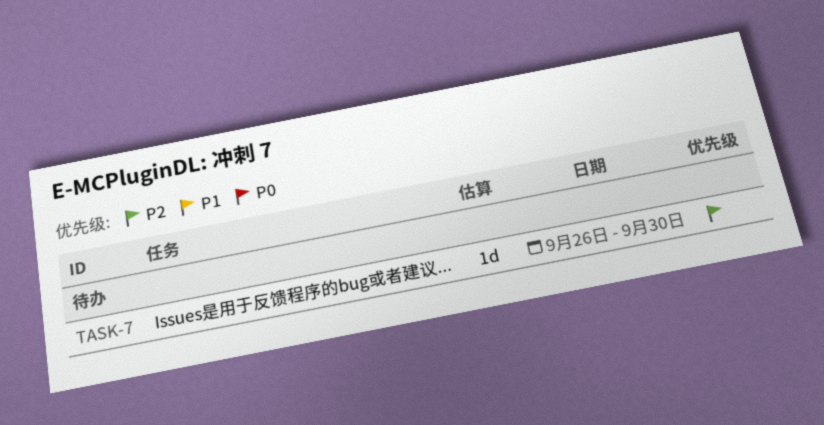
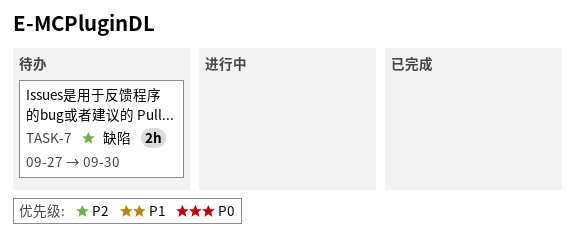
TASK-7, estimate: 1d -> 2h
TASK-7, start: Sep 26 -> Sep 27

